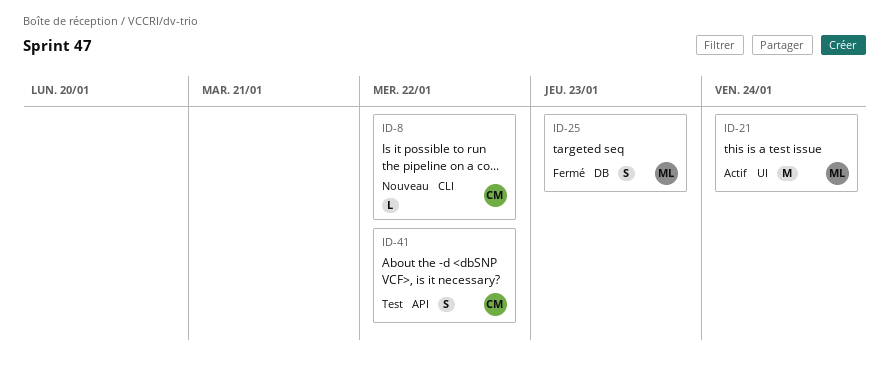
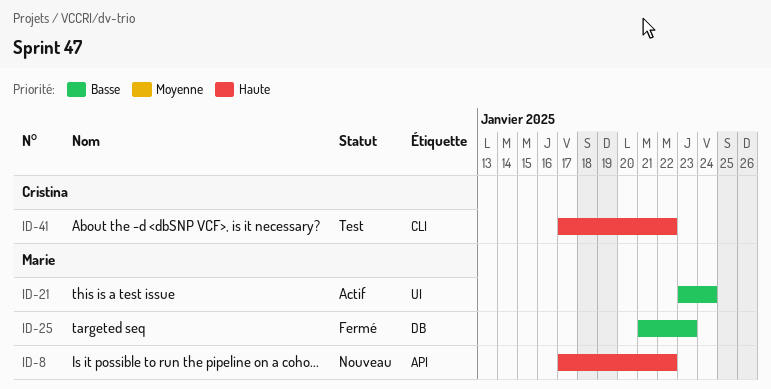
ID-8, owner: Cristina -> Marie
ID-8, label: CLI -> API
ID-41, label: API -> CLI

